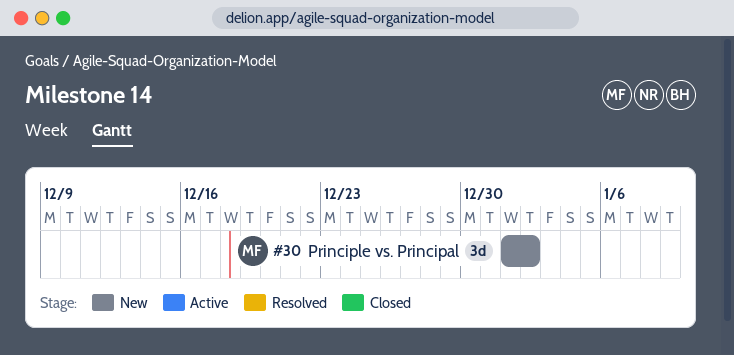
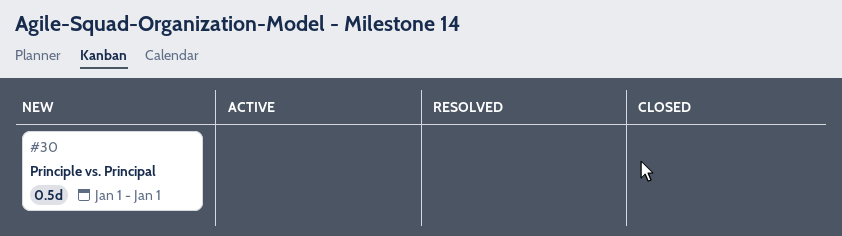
#30, estimate: 3d -> 0.5d
#30, due: Jan 2 -> Jan 1

